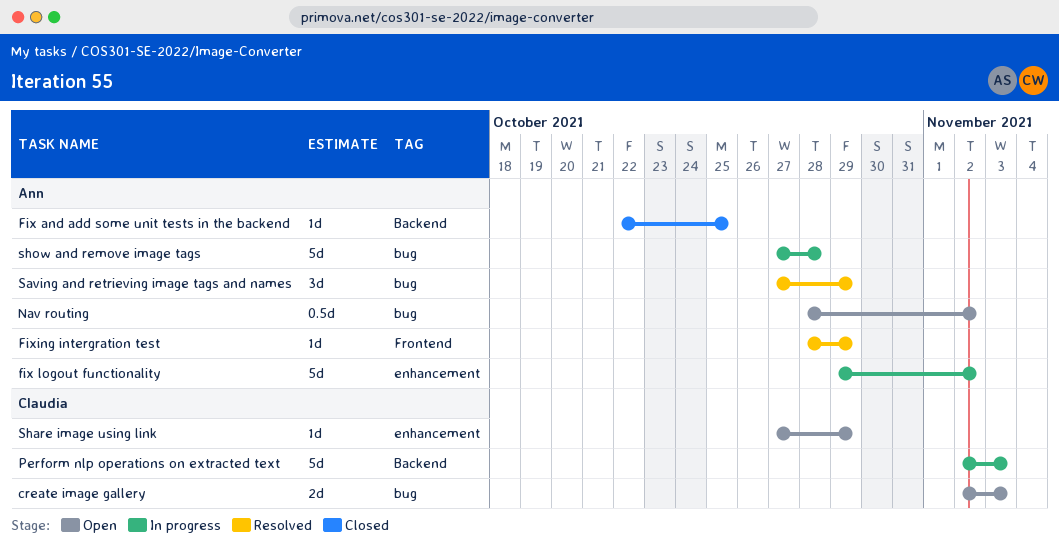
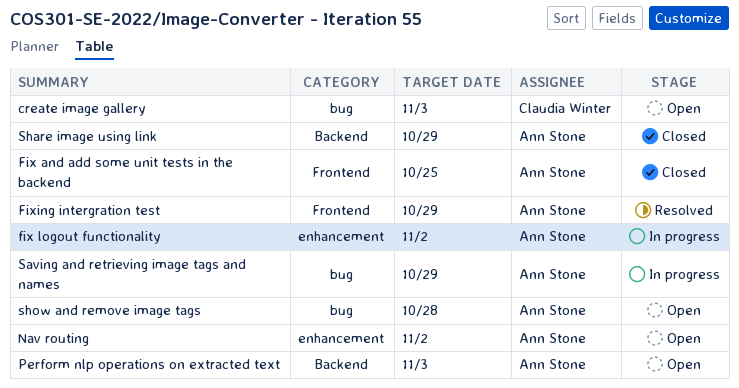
Fix and add some unit tests in the backend, label: Backend -> Frontend
Nav routing, label: bug -> enhancement
Perform nlp operations on extracted text, status: In progress -> Open
Perform nlp operations on extracted text, owner: Claudia Winter -> Ann Stone
Saving and retrieving image tags and names, status: Resolved -> In progress
Share image using link, status: Open -> Closed
Share image using link, owner: Claudia Winter -> Ann Stone
Share image using link, label: enhancement -> Backend
show and remove image tags, status: In progress -> Open

